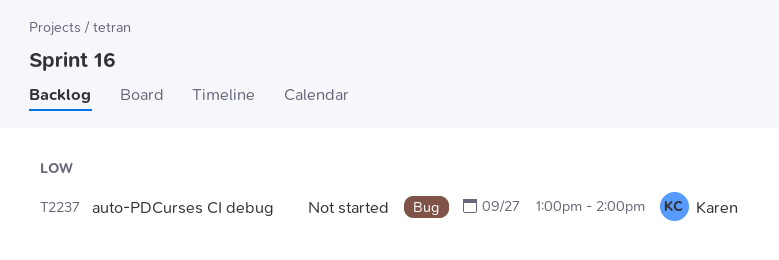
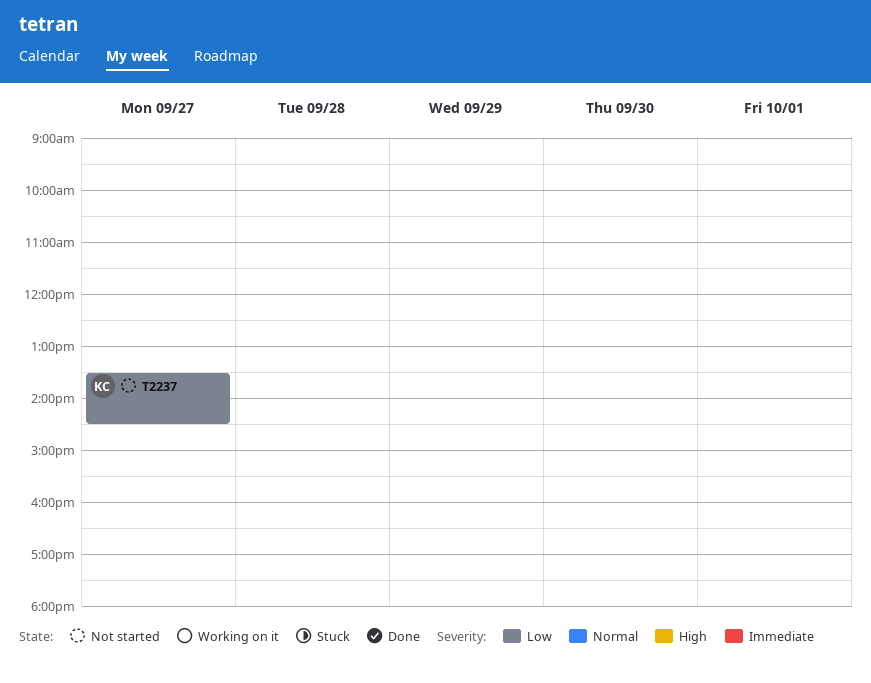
T2237, begins: 13:00 -> 13:30
T2237, ends: 14:00 -> 14:30

